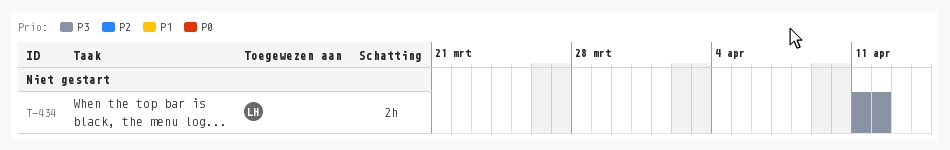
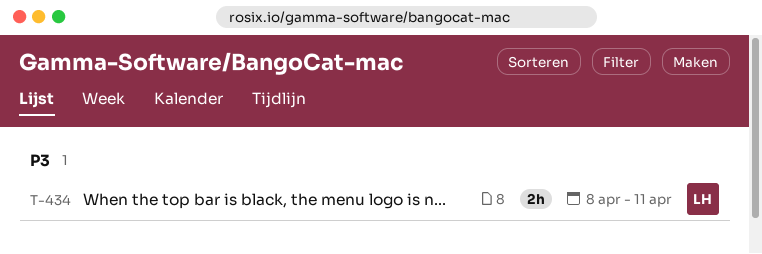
T-434, start: Apr 11 -> Apr 8
T-434, due: Apr 12 -> Apr 11

